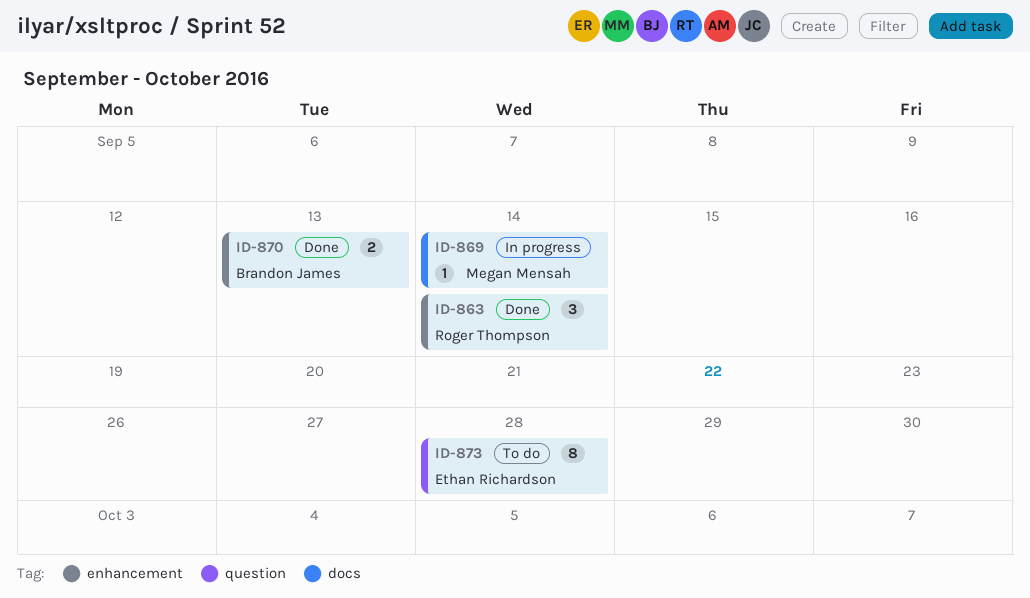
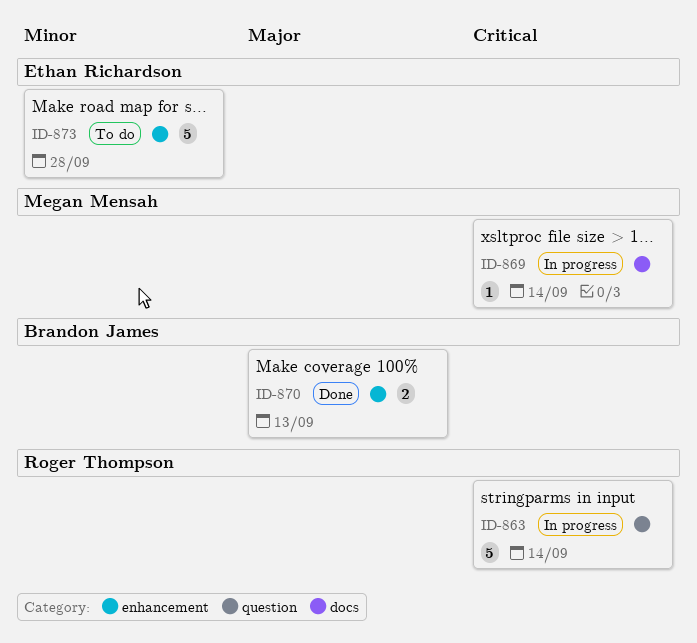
ID-863, status: Done -> In progress
ID-863, label: enhancement -> question
ID-863, estimate: 3 -> 5
ID-873, label: question -> enhancement
ID-873, estimate: 8 -> 5

